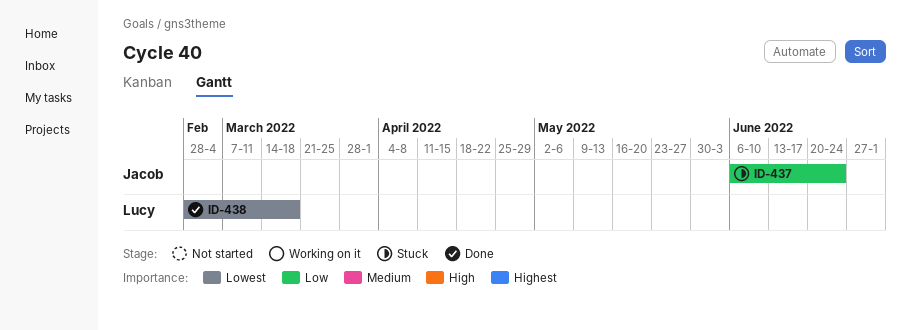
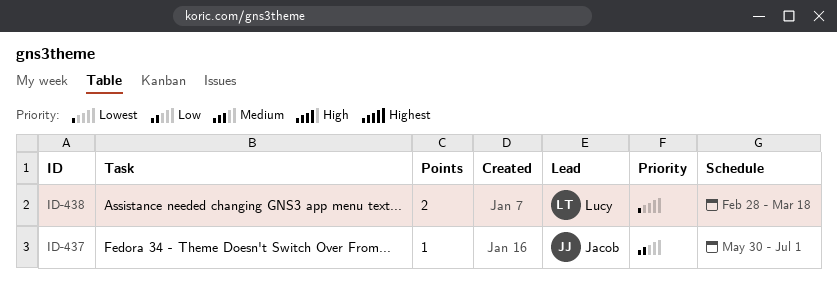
ID-437, start: Jun 6 -> May 30
ID-437, due: Jun 24 -> Jul 1

